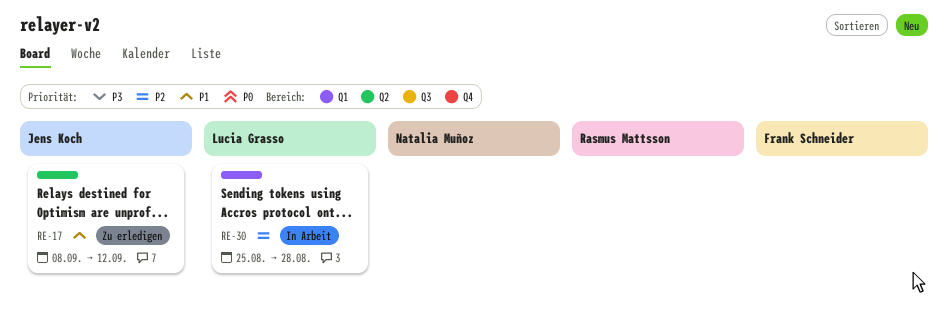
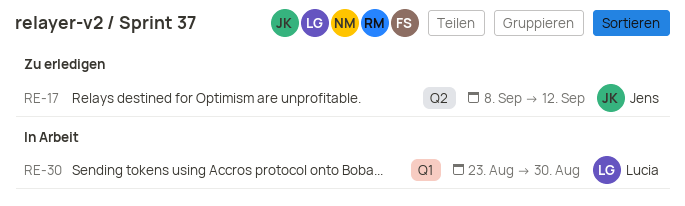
RE-30, start: Aug 25 -> Aug 23
RE-30, due: Aug 28 -> Aug 30

